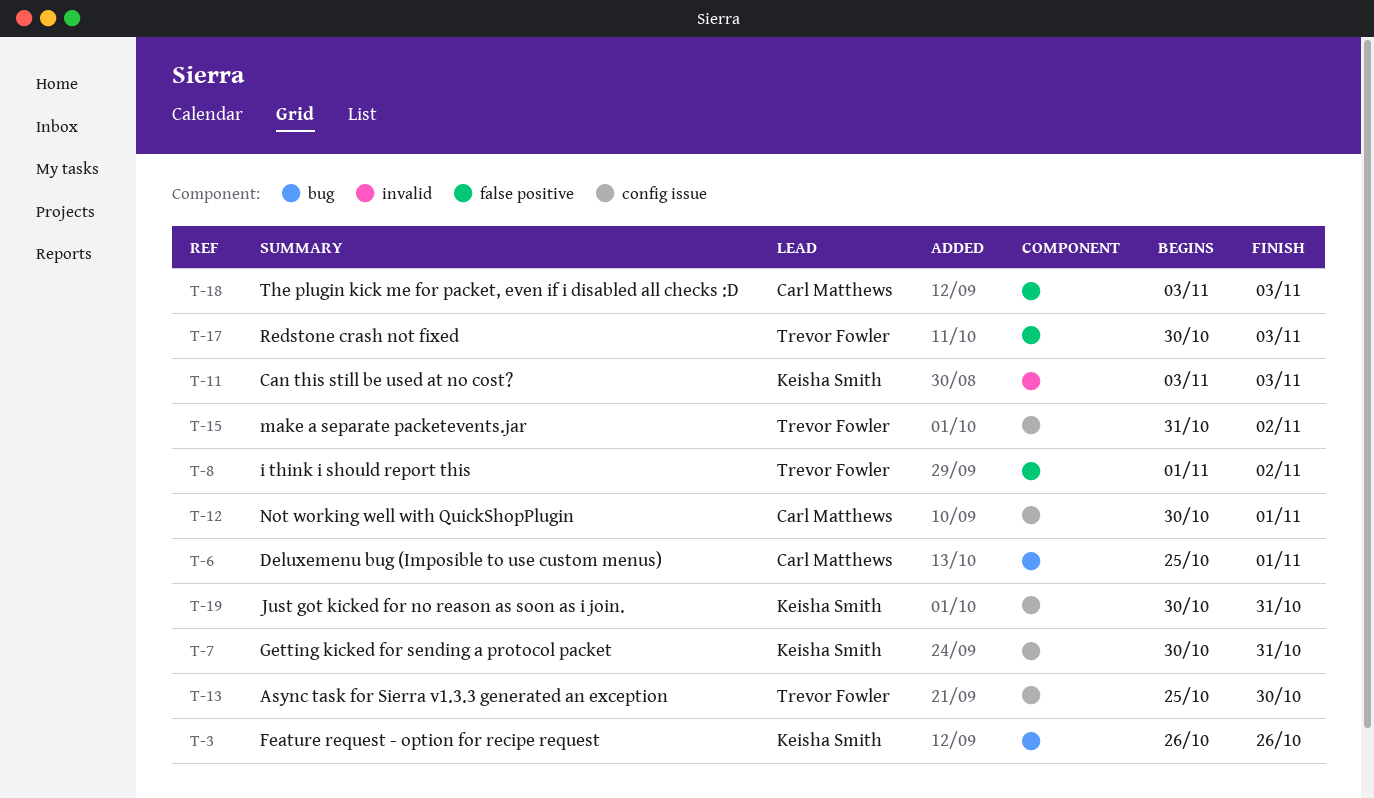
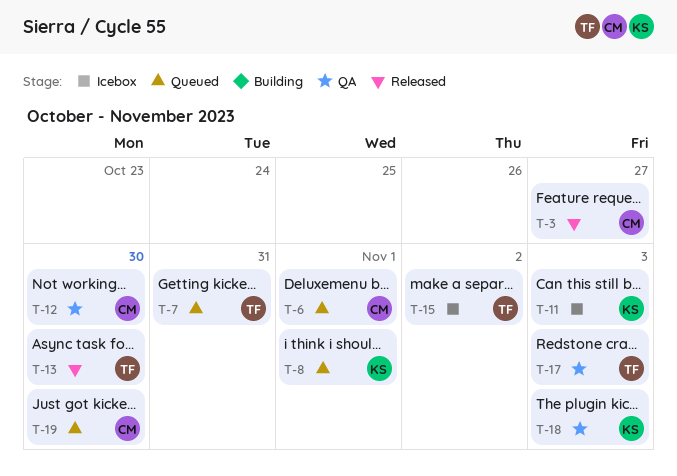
T-3, owner: Keisha Smith -> Carl Matthews
T-3, due: Oct 26 -> Oct 27
T-7, owner: Keisha Smith -> Trevor Fowler
T-8, owner: Trevor Fowler -> Keisha Smith
T-8, due: Nov 2 -> Nov 1
T-12, due: Nov 1 -> Oct 30
T-18, owner: Carl Matthews -> Keisha Smith
T-19, owner: Keisha Smith -> Carl Matthews
T-19, due: Oct 31 -> Oct 30

